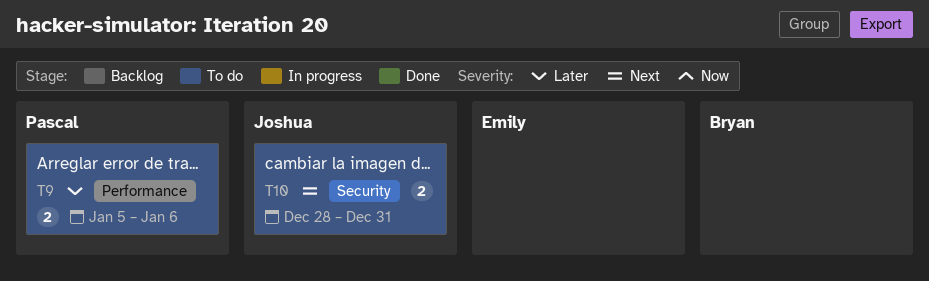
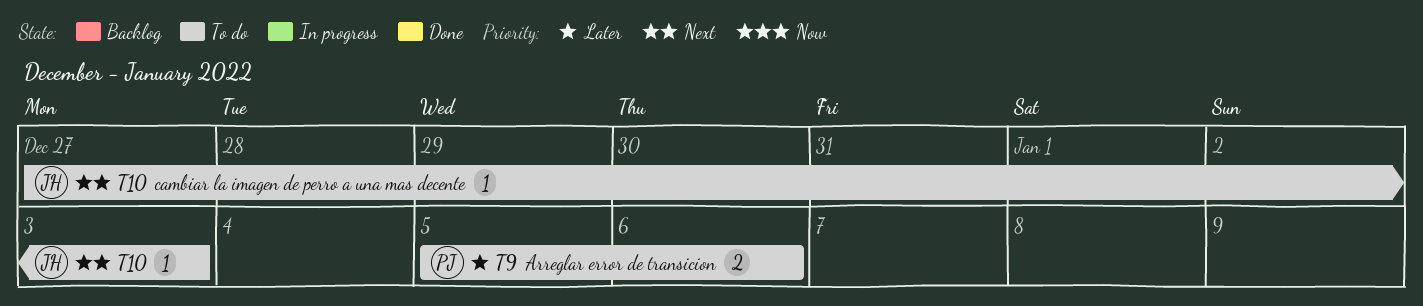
T10, estimate: 2 -> 1
T10, start: Dec 28 -> Dec 27
T10, due: Dec 31 -> Jan 3

